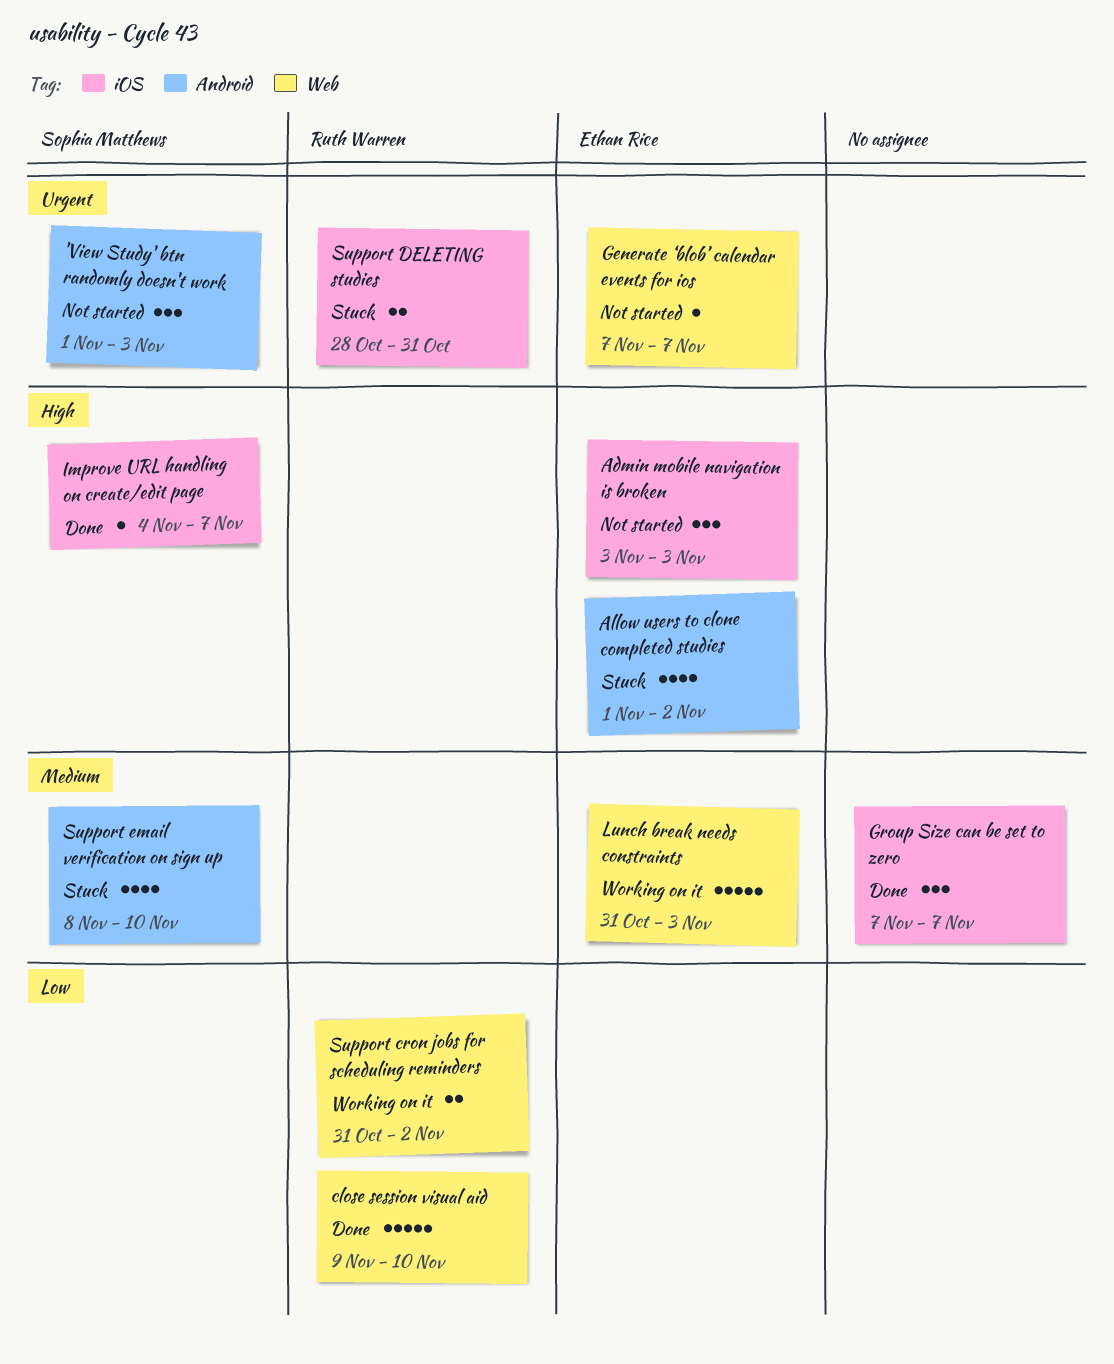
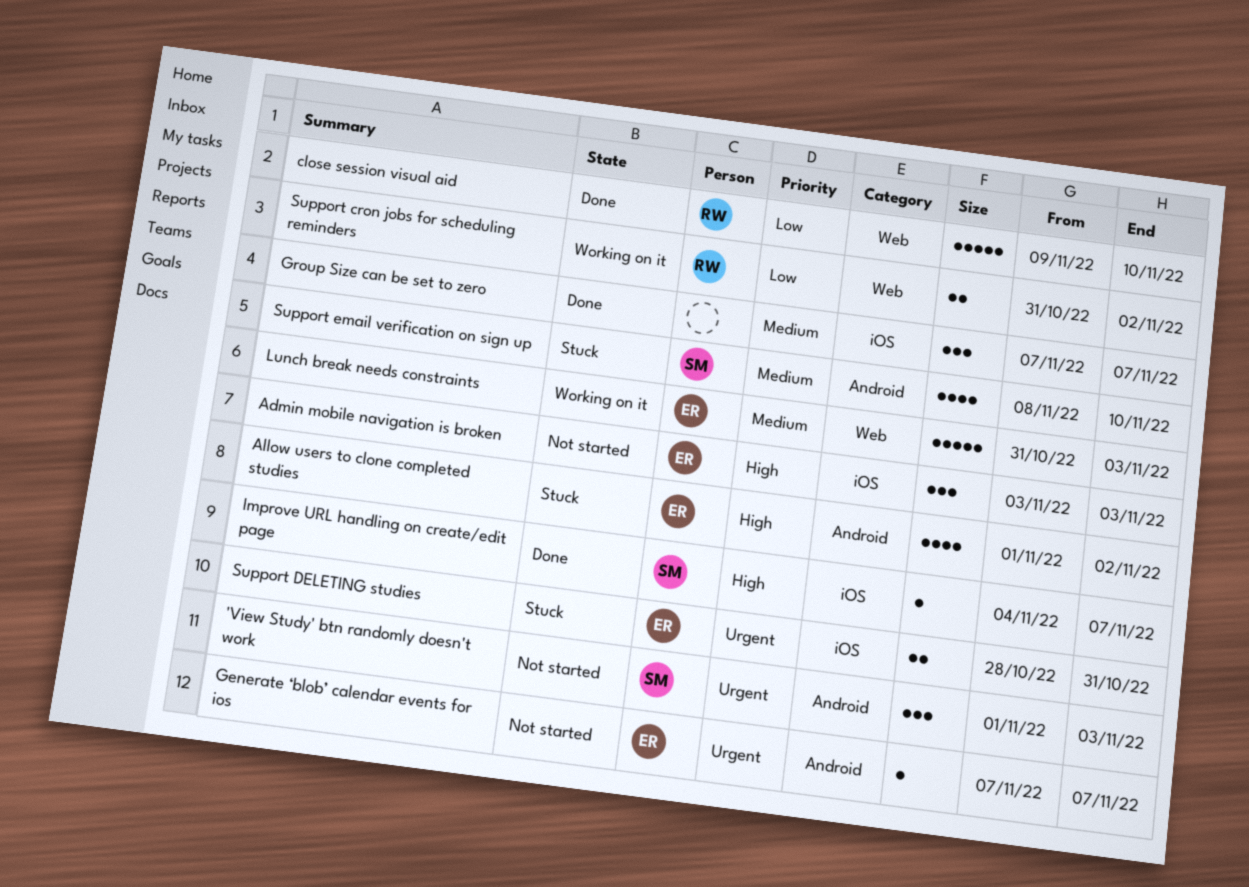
Generate ‘blob’ calendar events for ios, label: Web -> Android
Support DELETING studies, owner: Ruth Warren -> Ethan Rice

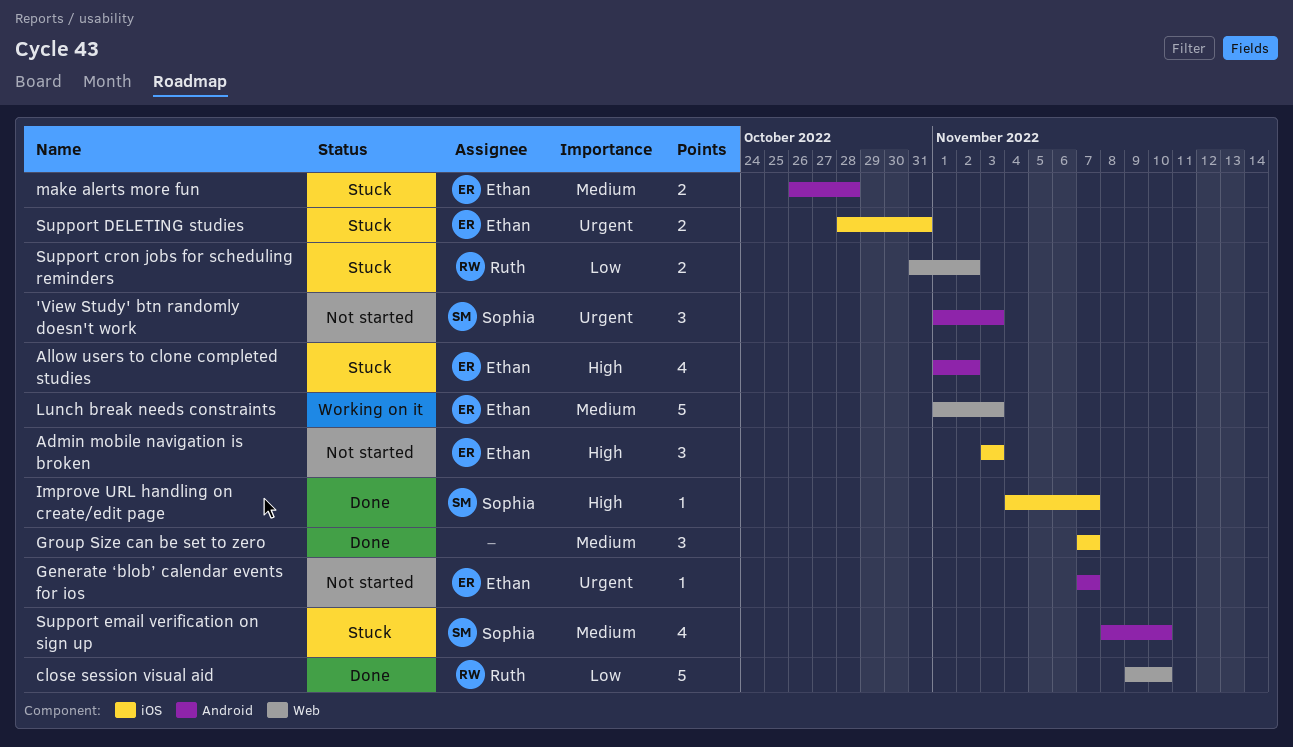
Lunch break needs constraints, start: Oct 31 -> Nov 1
make alerts more fun: none -> present
Support cron jobs for scheduling reminders, status: Working on it -> Stuck

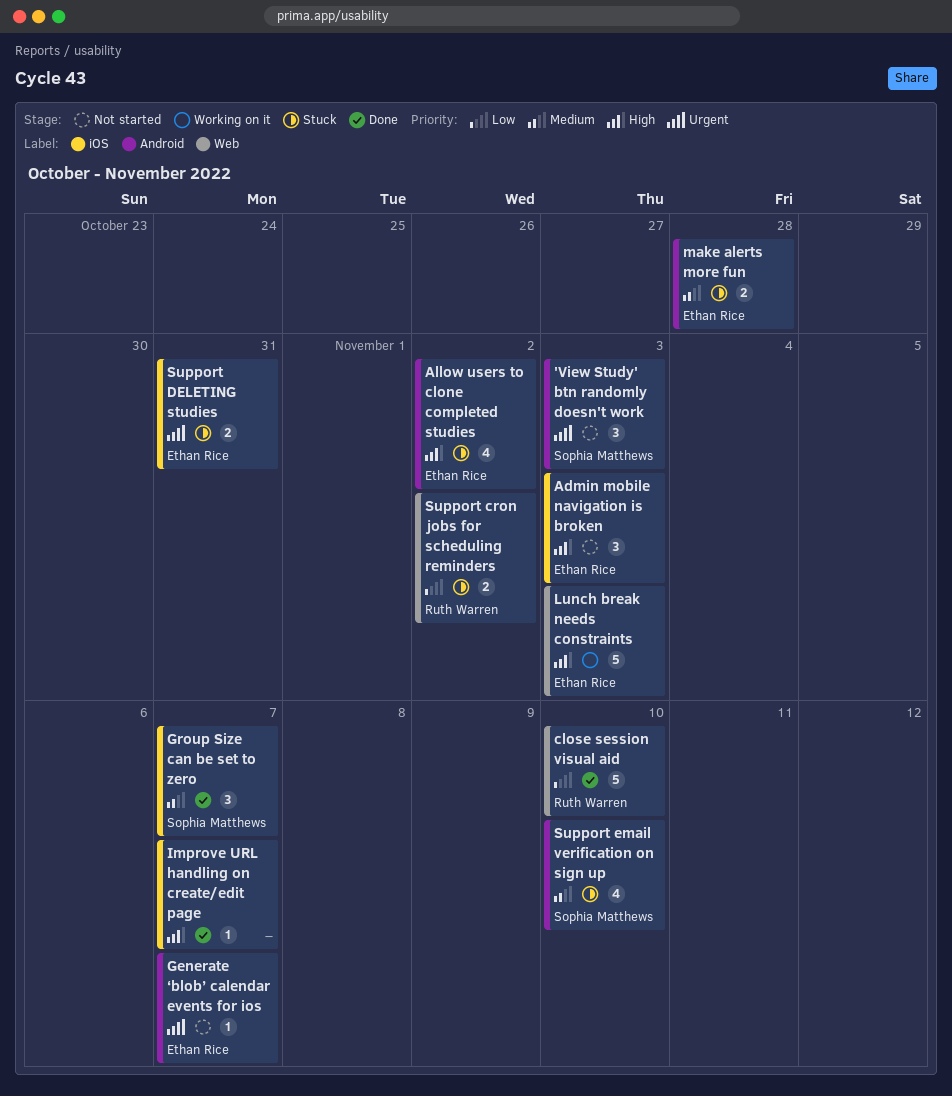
Group Size can be set to zero, owner: none -> Sophia Matthews
Improve URL handling on create/edit page, owner: Sophia Matthews -> none
Lunch break needs constraints, priority: Medium -> High

